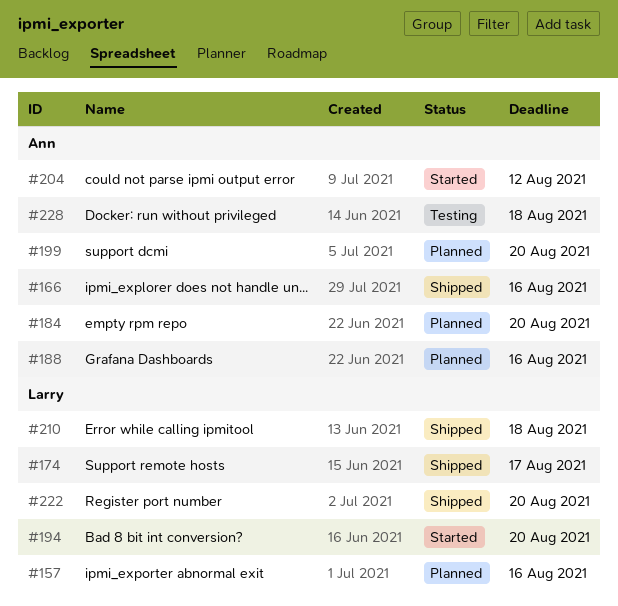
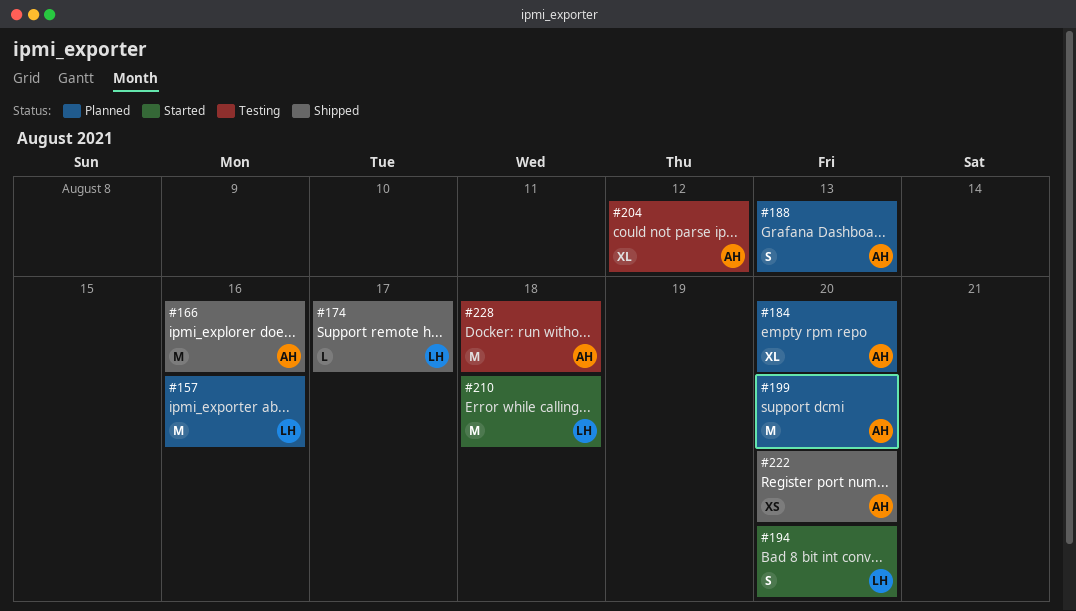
#188, due: Aug 16 -> Aug 13
#204, status: Started -> Testing
#210, status: Shipped -> Started
#222, owner: Larry -> Ann

